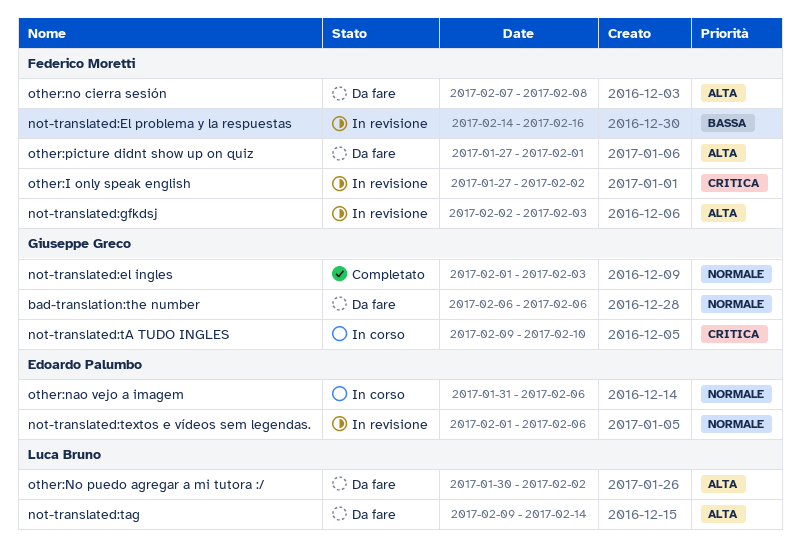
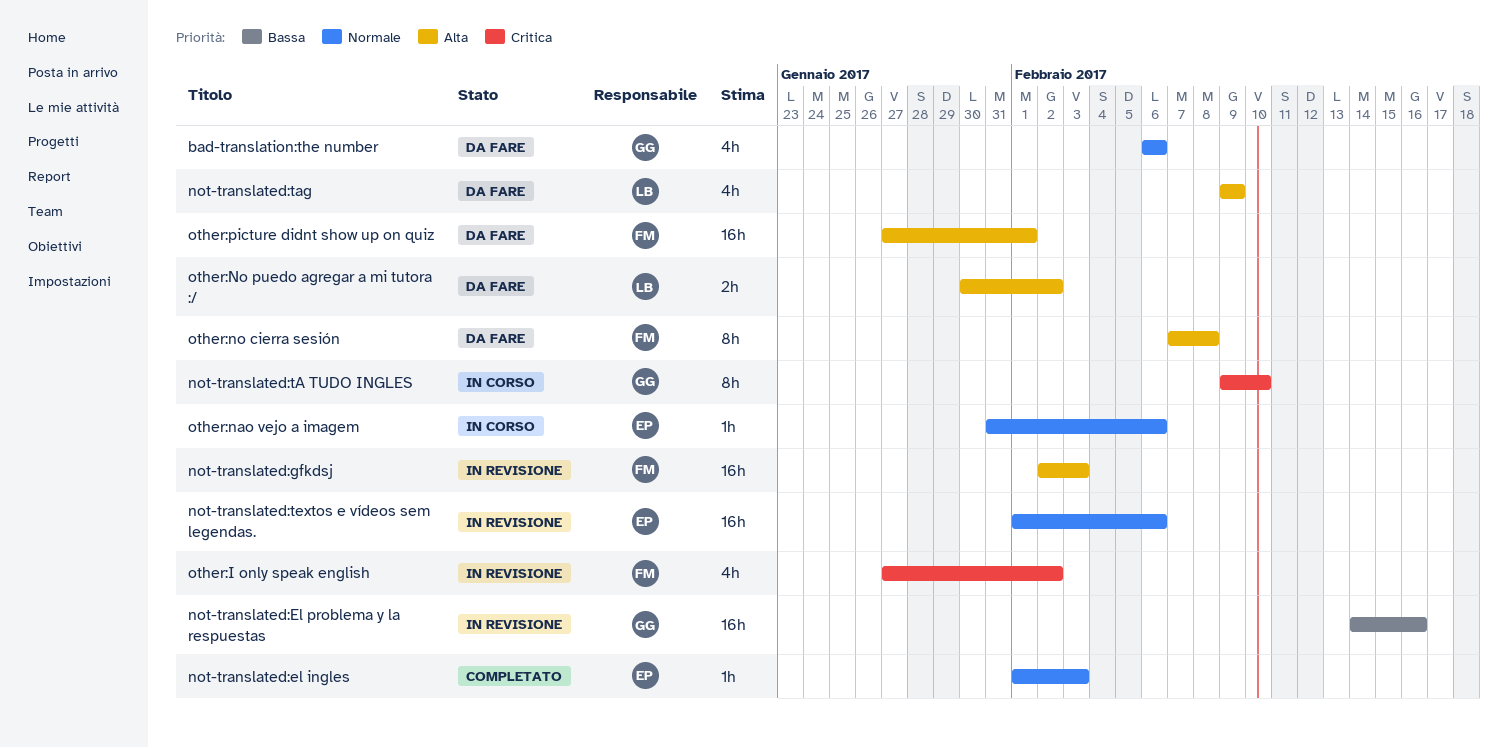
not-translated:el ingles, owner: Giuseppe Greco -> Edoardo Palumbo
not-translated:El problema y la respuestas, owner: Federico Moretti -> Giuseppe Greco
not-translated:tag, due: Feb 14 -> Feb 9

